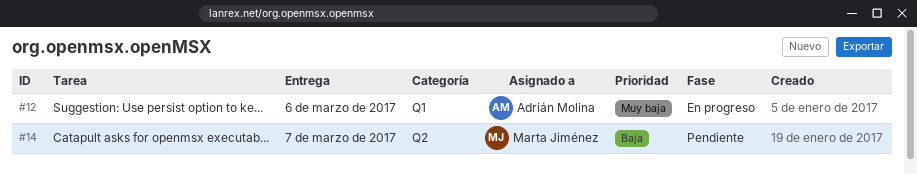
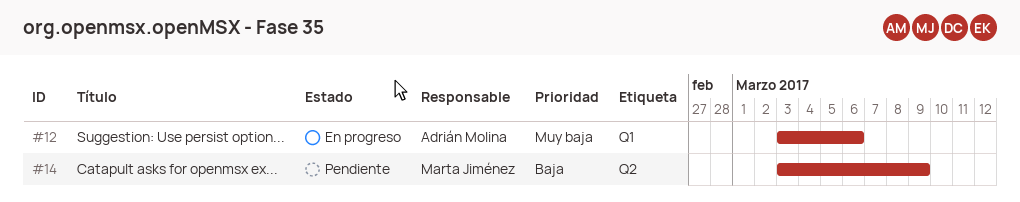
#14, due: Mar 7 -> Mar 9

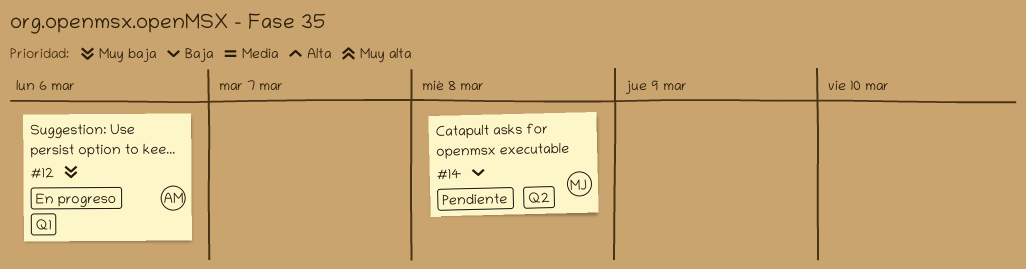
#14, due: Mar 9 -> Mar 8

